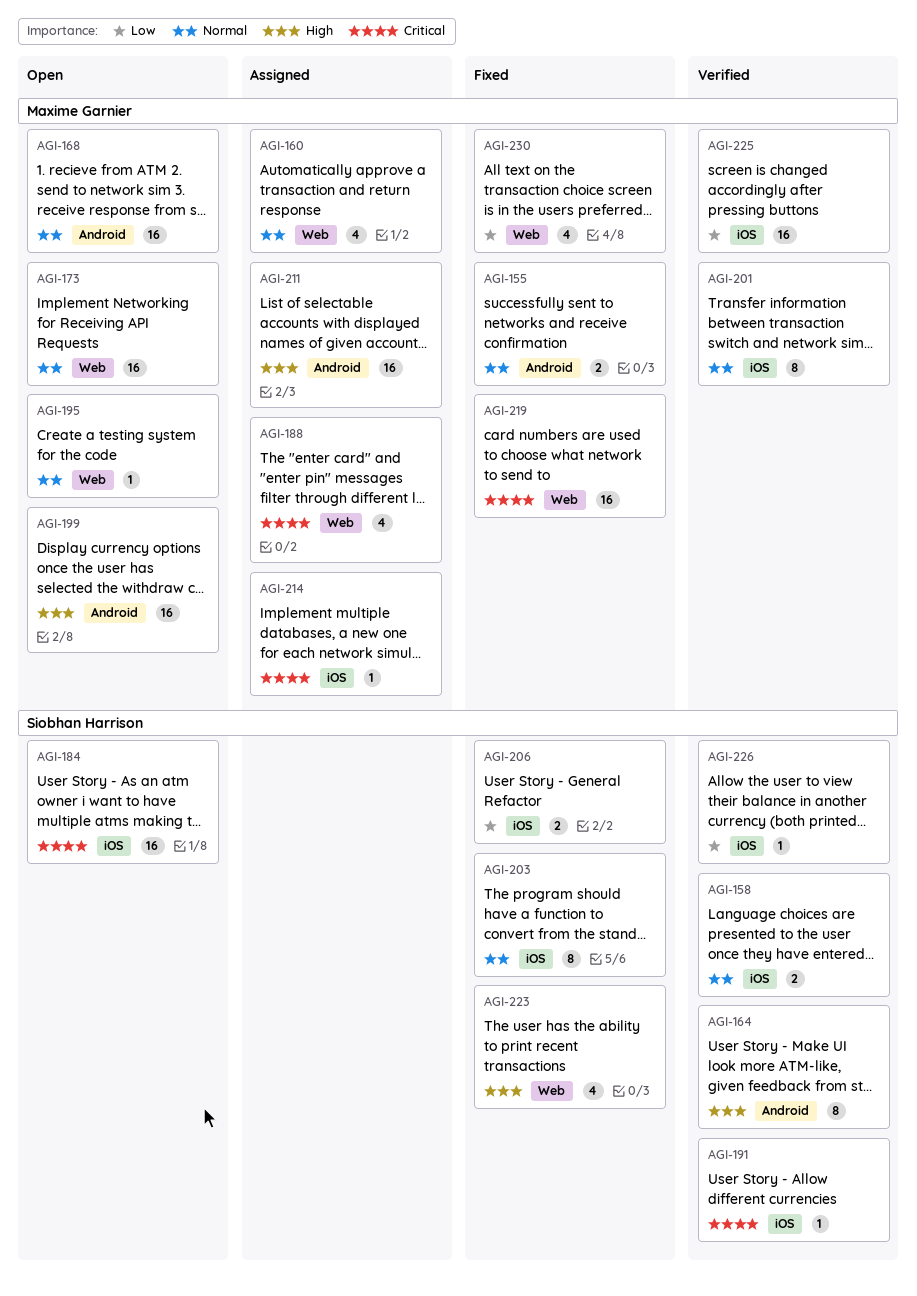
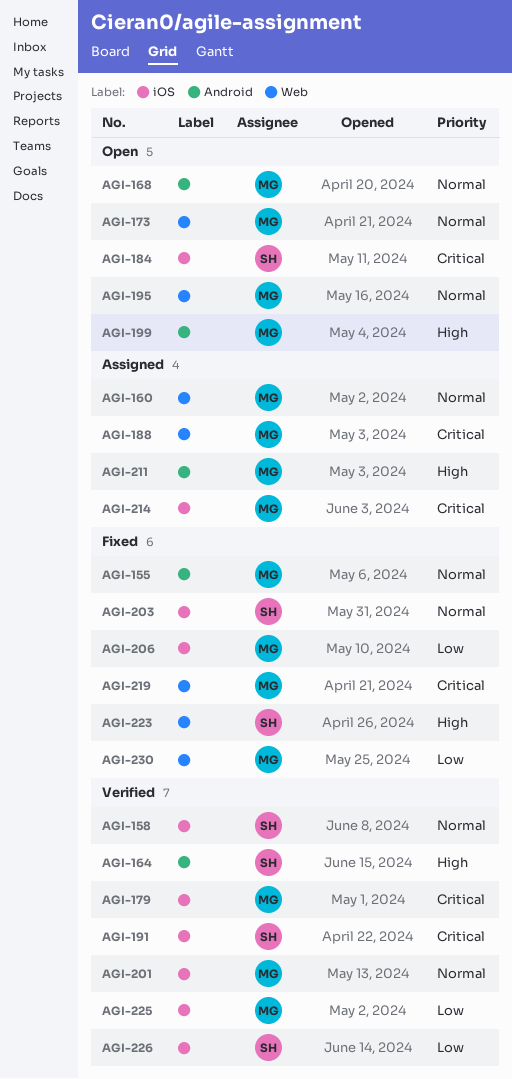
AGI-179: none -> present
AGI-206, owner: Siobhan Harrison -> Maxime Garnier

